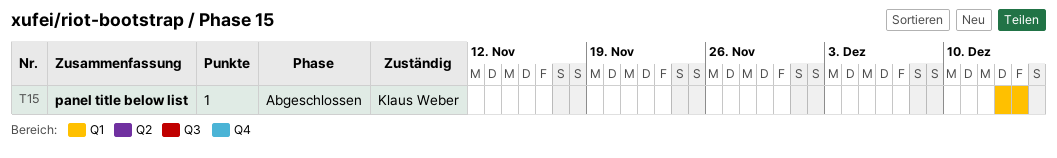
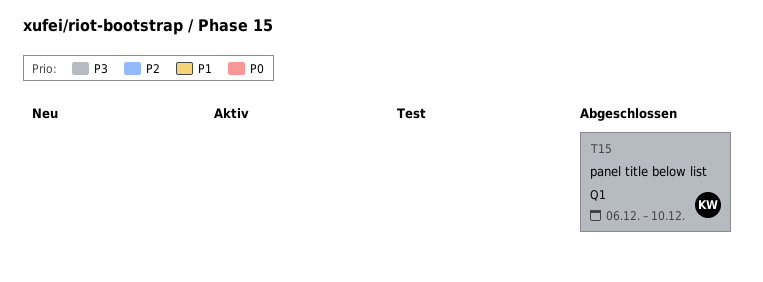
T15, start: Dec 13 -> Dec 6
T15, due: Dec 14 -> Dec 10

